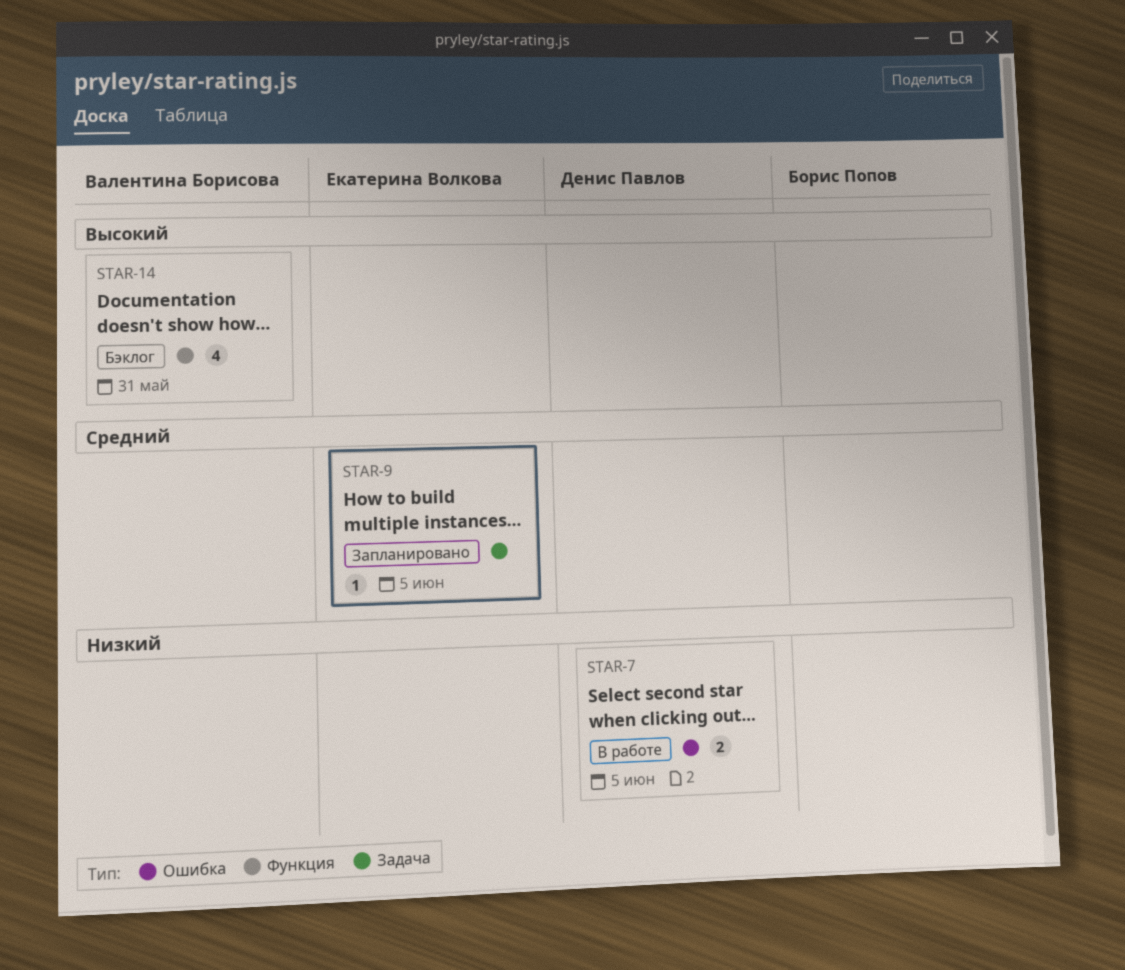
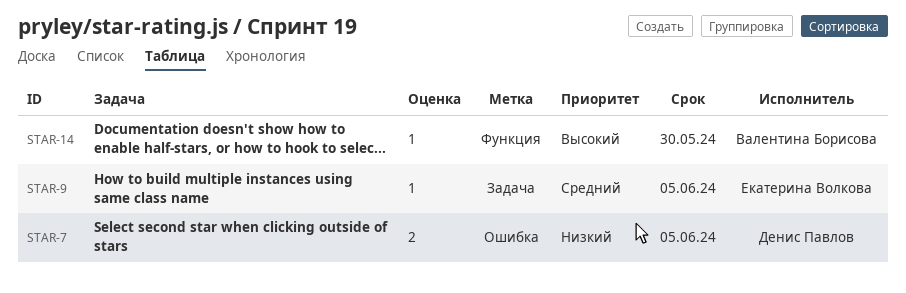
STAR-14, estimate: 4 -> 1
STAR-14, due: May 31 -> May 30

